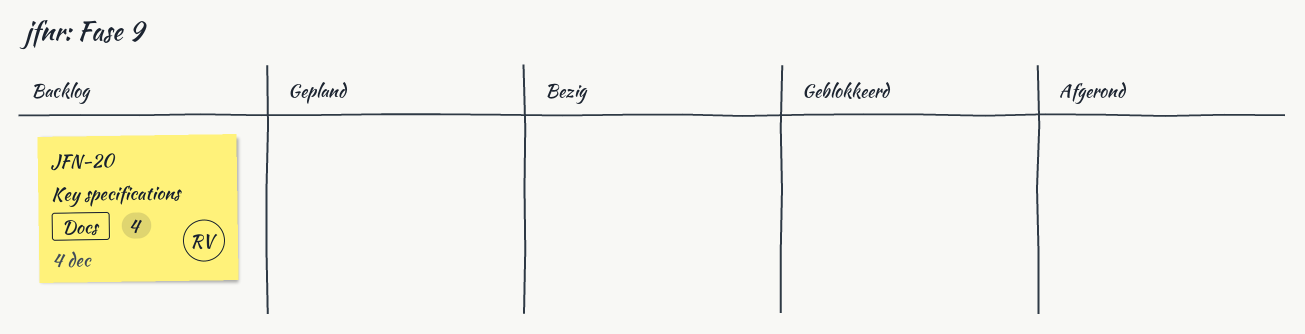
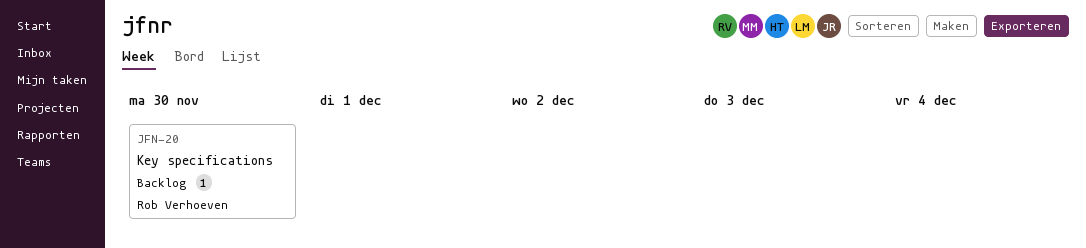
JFN-20, estimate: 4 -> 1
JFN-20, due: Dec 4 -> Nov 30

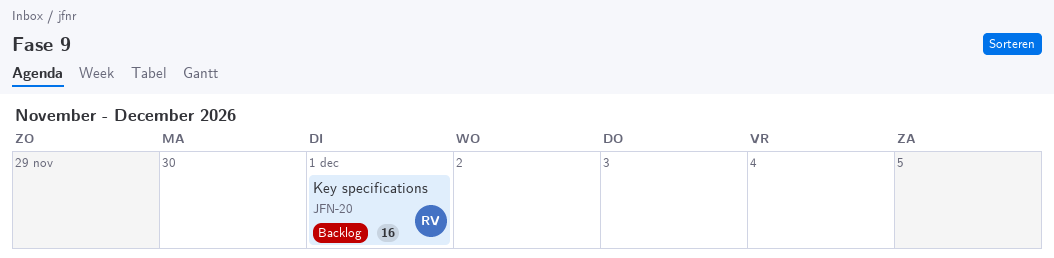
JFN-20, estimate: 1 -> 16
JFN-20, due: Nov 30 -> Dec 1

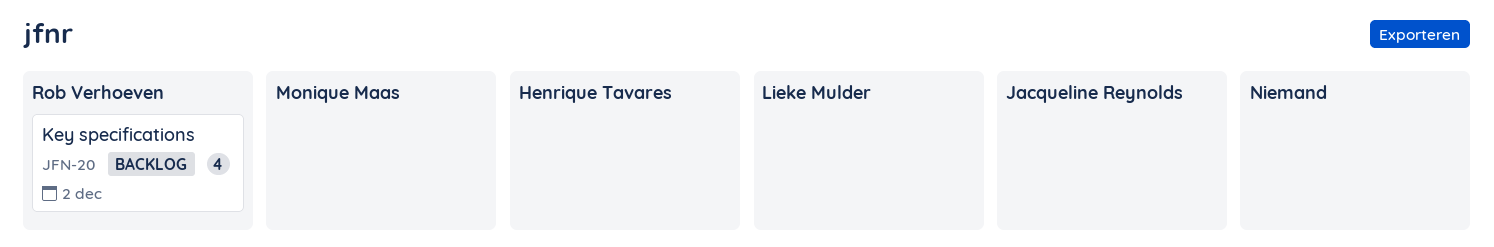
JFN-20, estimate: 16 -> 4
JFN-20, due: Dec 1 -> Dec 2

